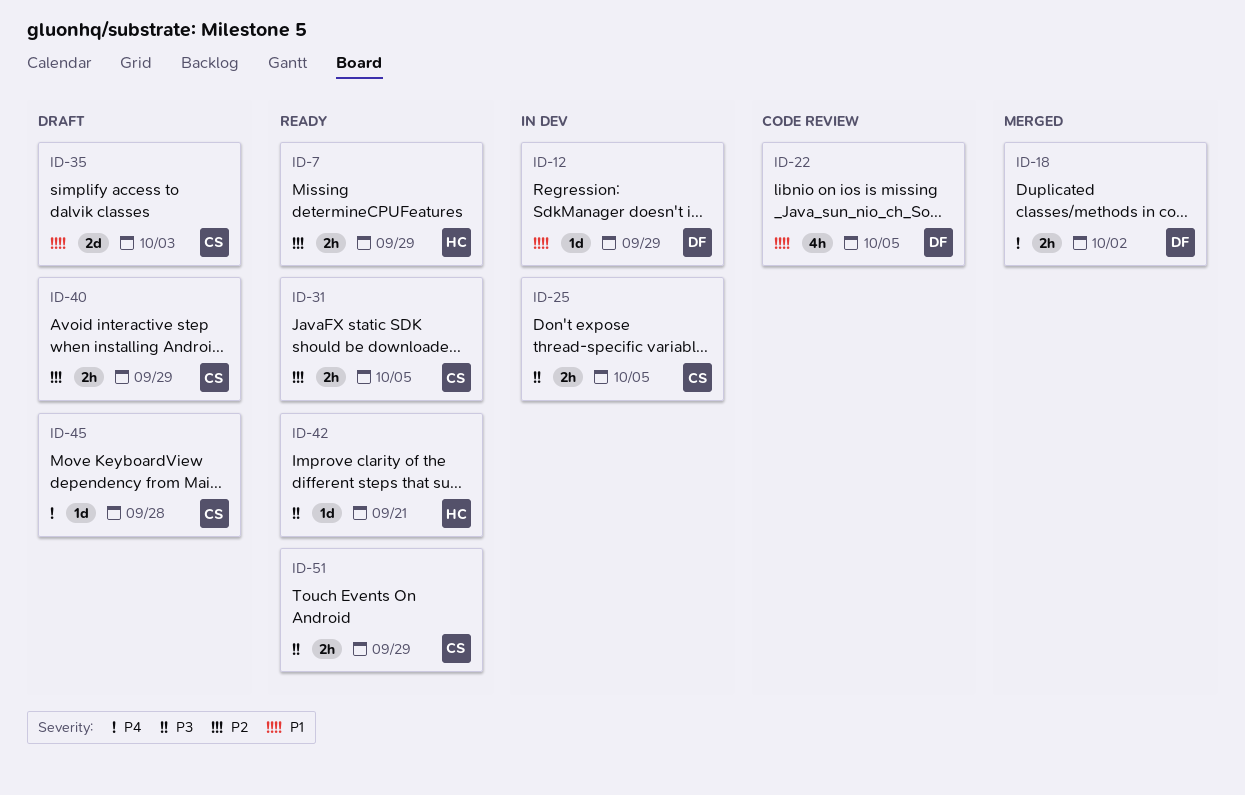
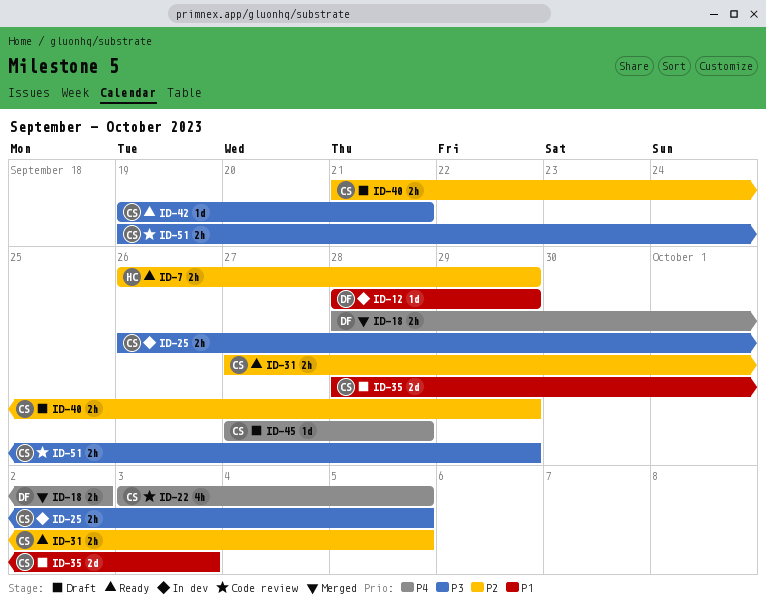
ID-22, owner: DF -> CS
ID-22, priority: P1 -> P4
ID-42, owner: HC -> CS
ID-51, status: Ready -> Code review

